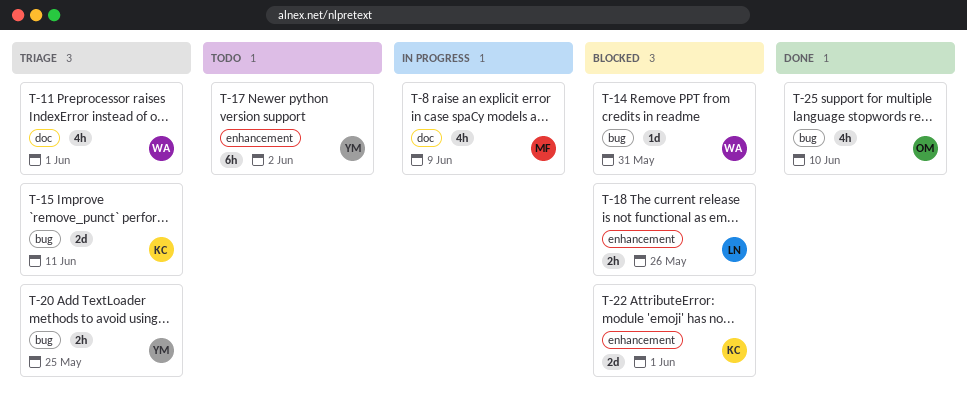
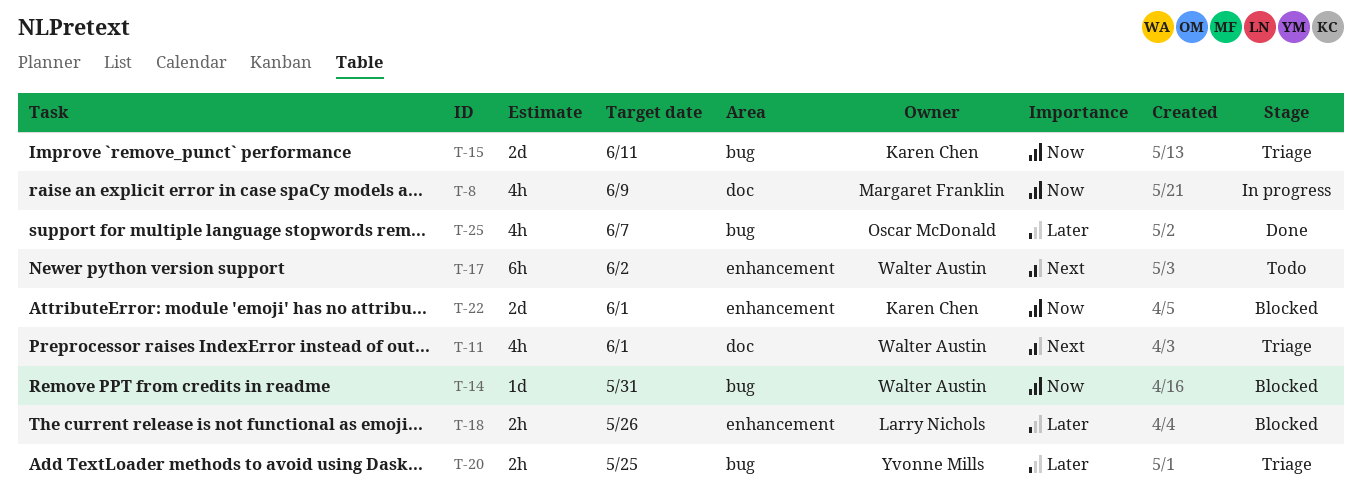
T-17, owner: Yvonne Mills -> Walter Austin
T-25, due: Jun 10 -> Jun 7

